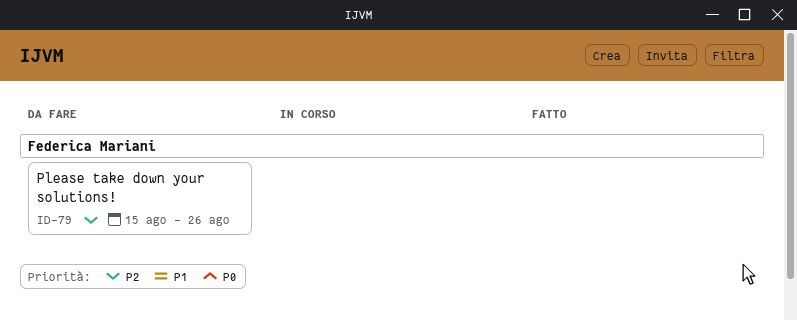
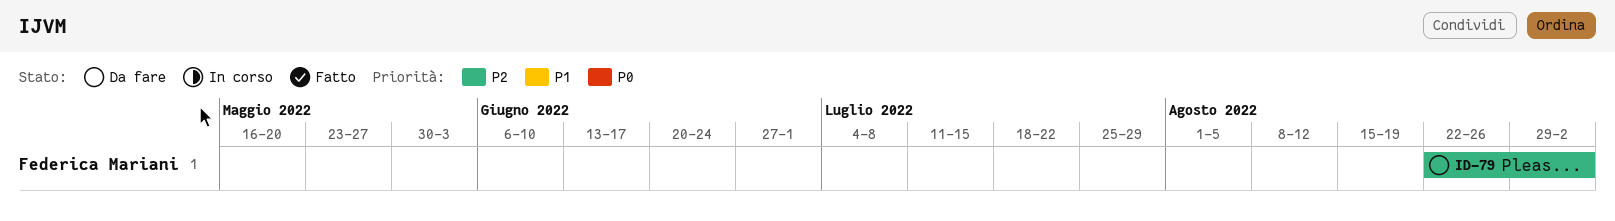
ID-79, start: Aug 15 -> Aug 22
ID-79, due: Aug 26 -> Sep 2

